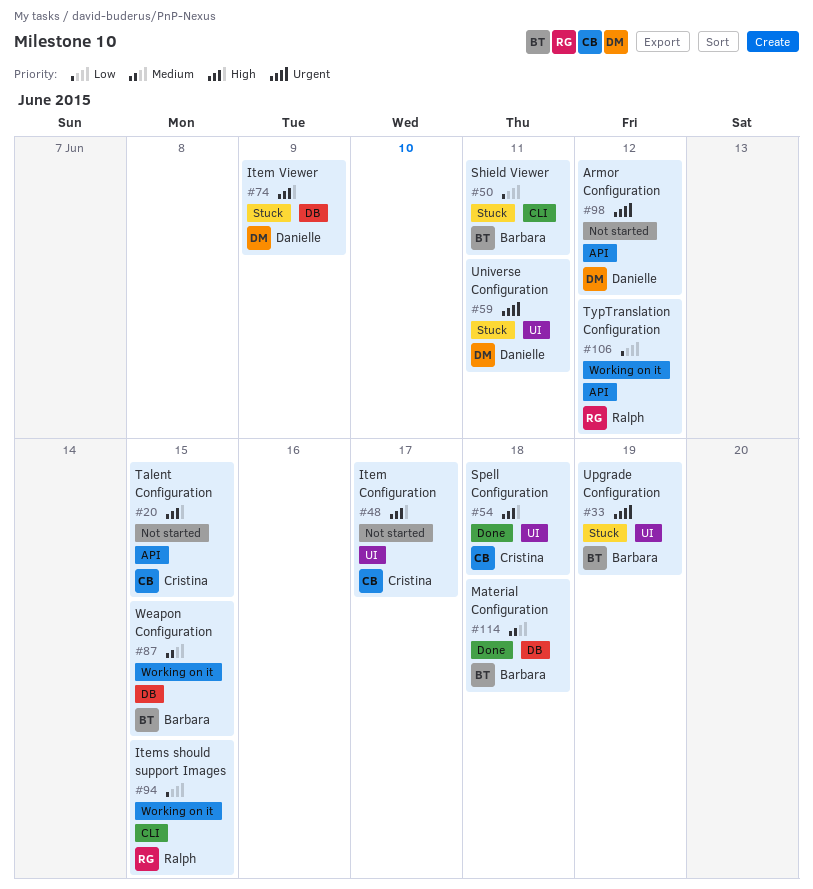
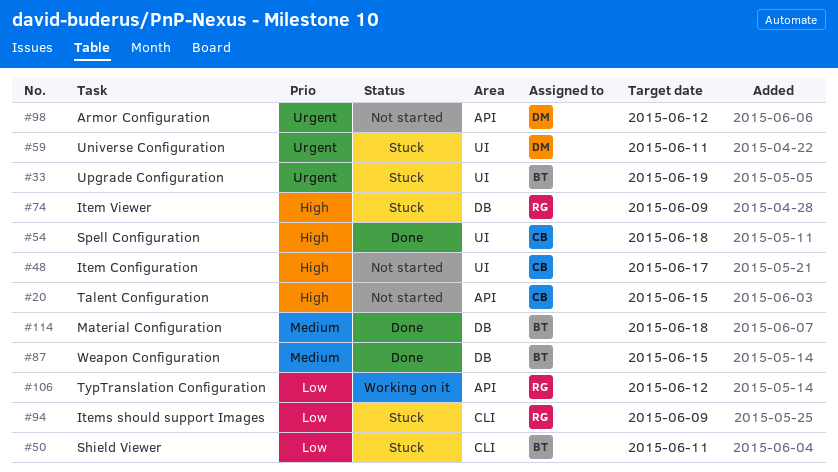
#74, owner: Danielle -> Ralph
#87, status: Working on it -> Done
#94, status: Working on it -> Stuck
#94, due: Jun 15 -> Jun 9

